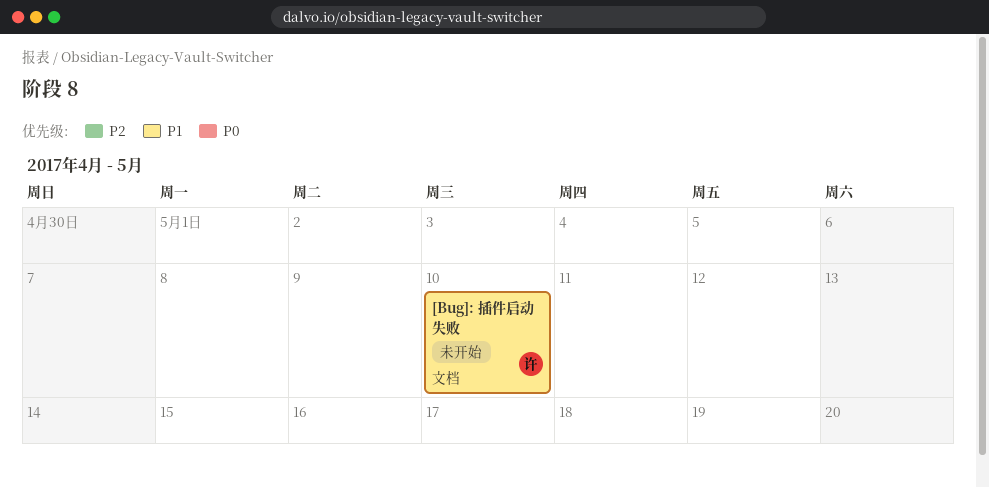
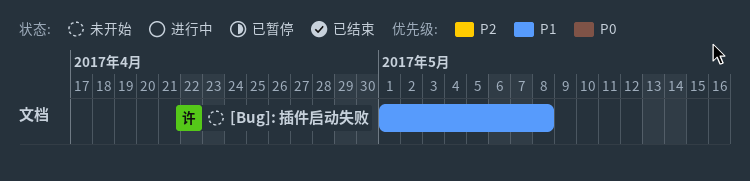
[Bug]: 插件启动失败, due: May 10 -> May 8

